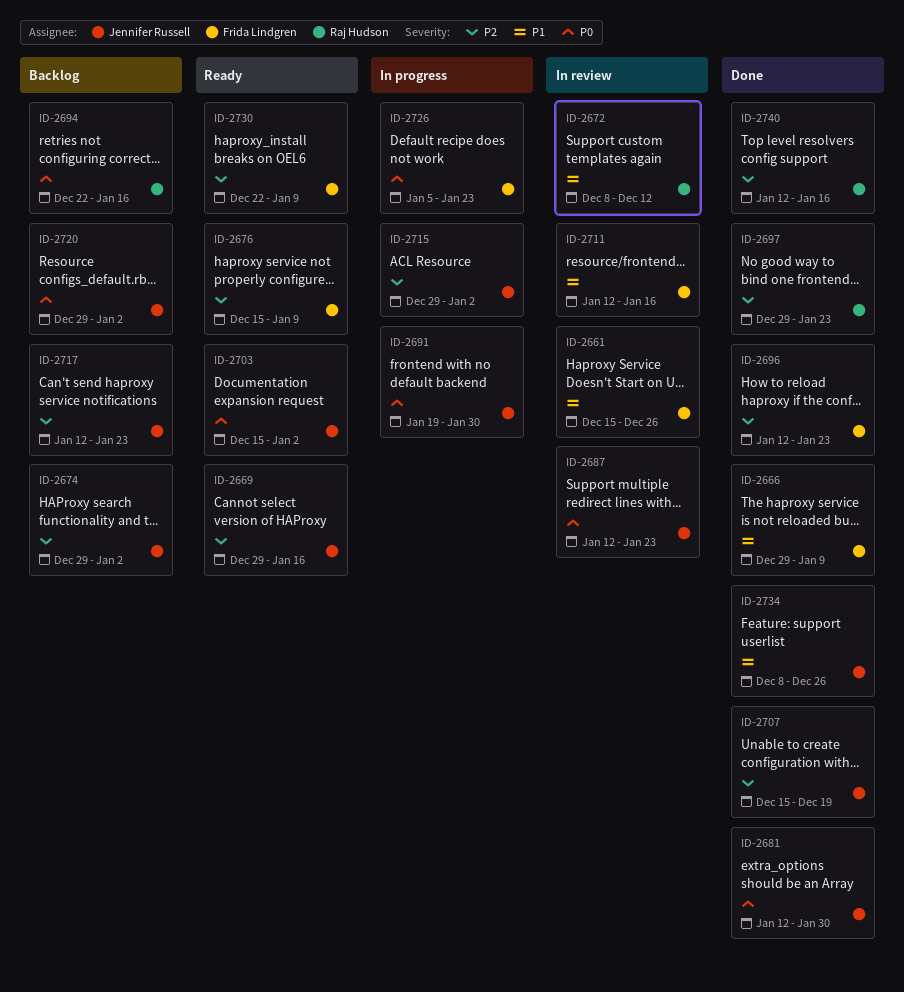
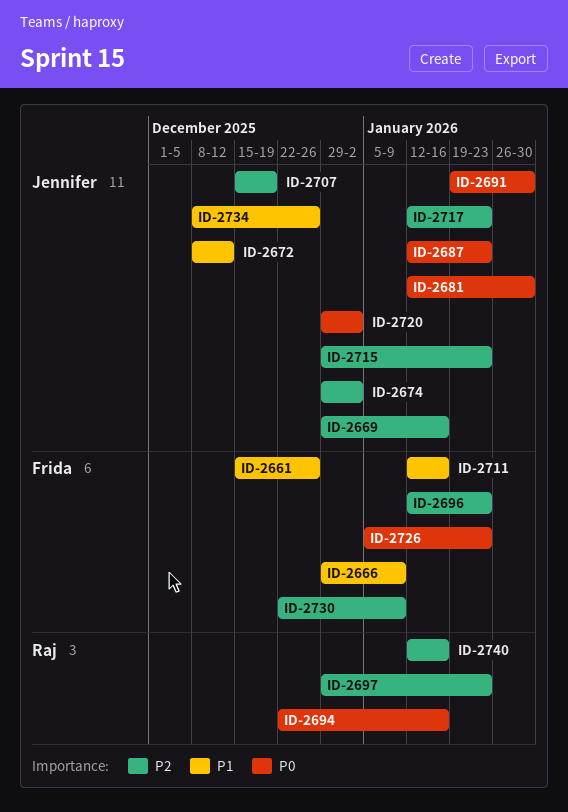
ID-2672, owner: Raj Hudson -> Jennifer Russell
ID-2676: present -> none
ID-2703: present -> none
ID-2715, due: Jan 2 -> Jan 23

